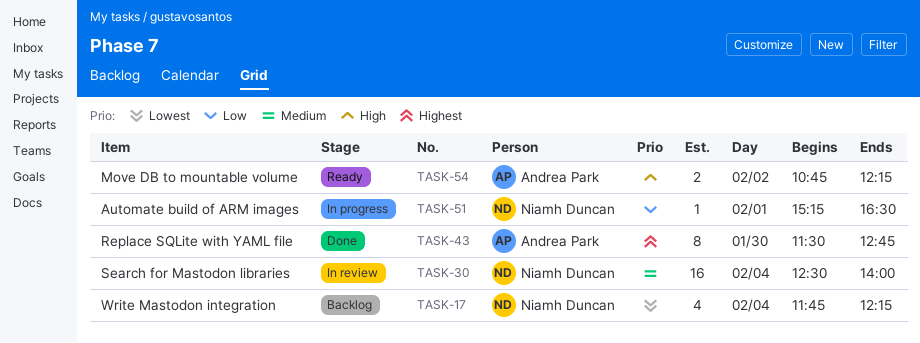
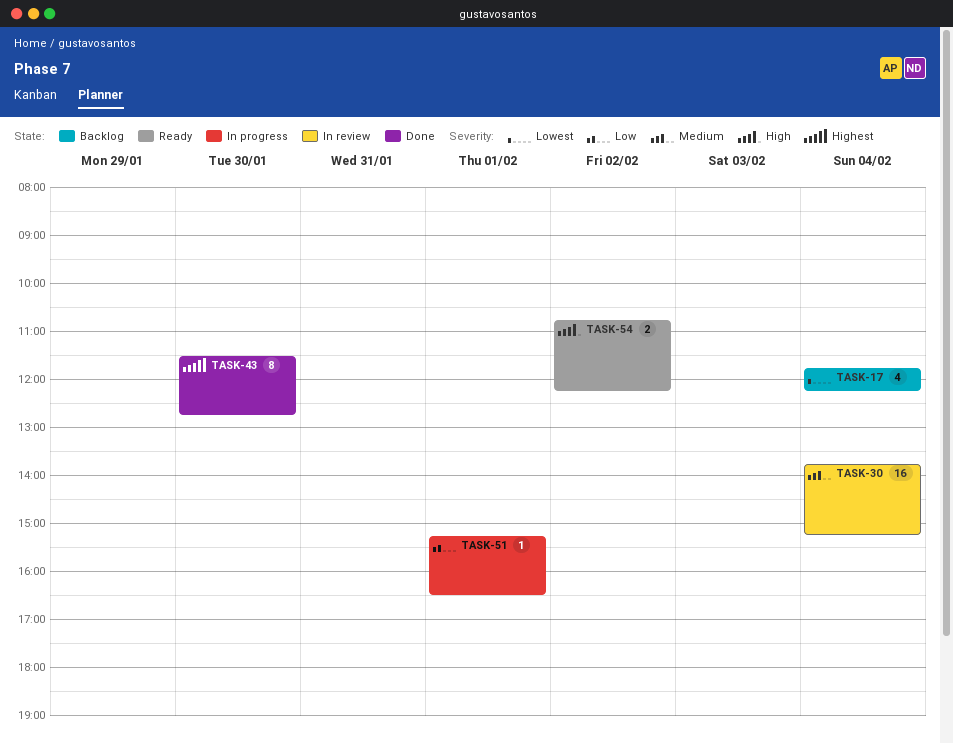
TASK-30, begins: 12:30 -> 13:45
TASK-30, ends: 14:00 -> 15:15

